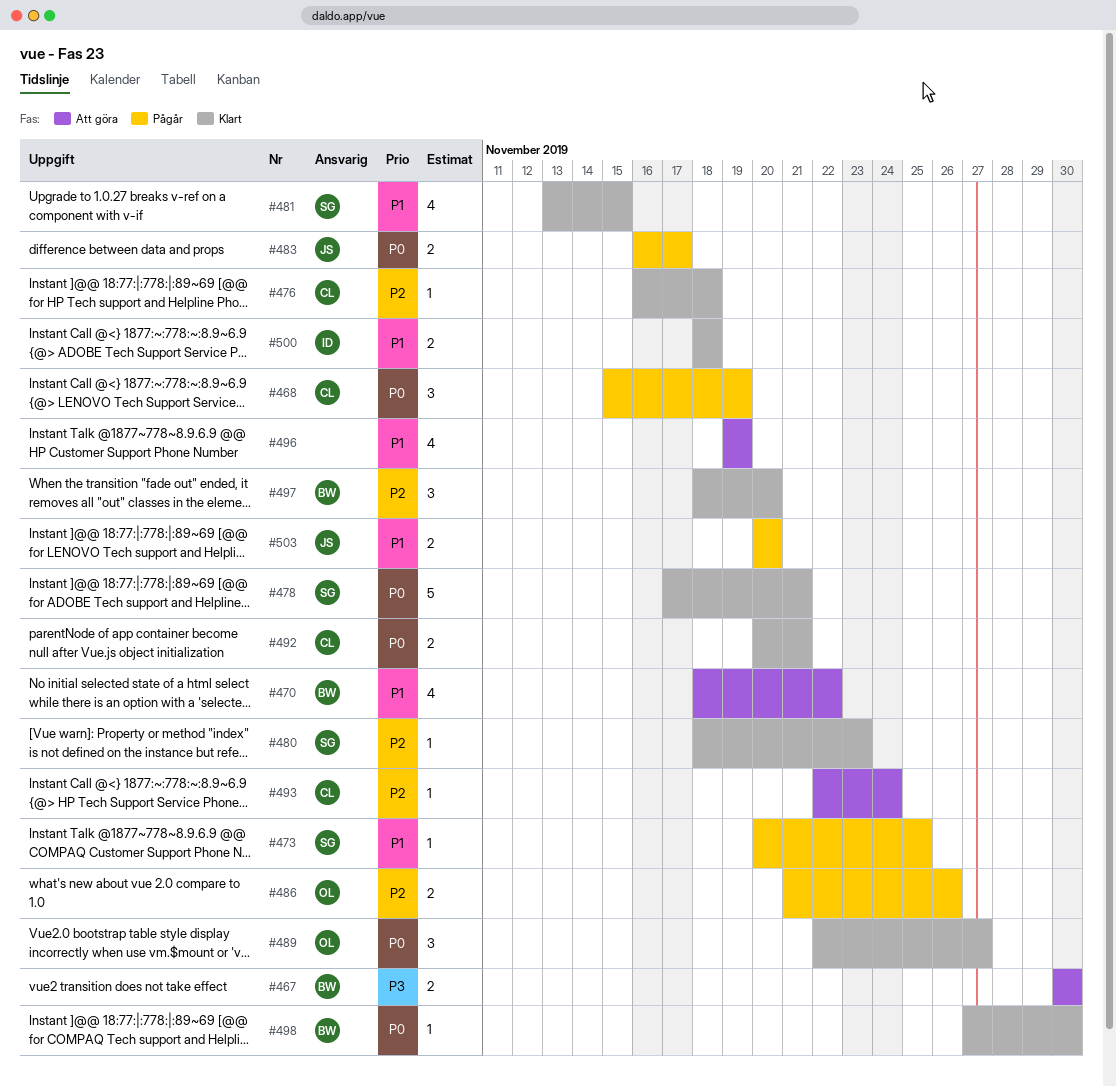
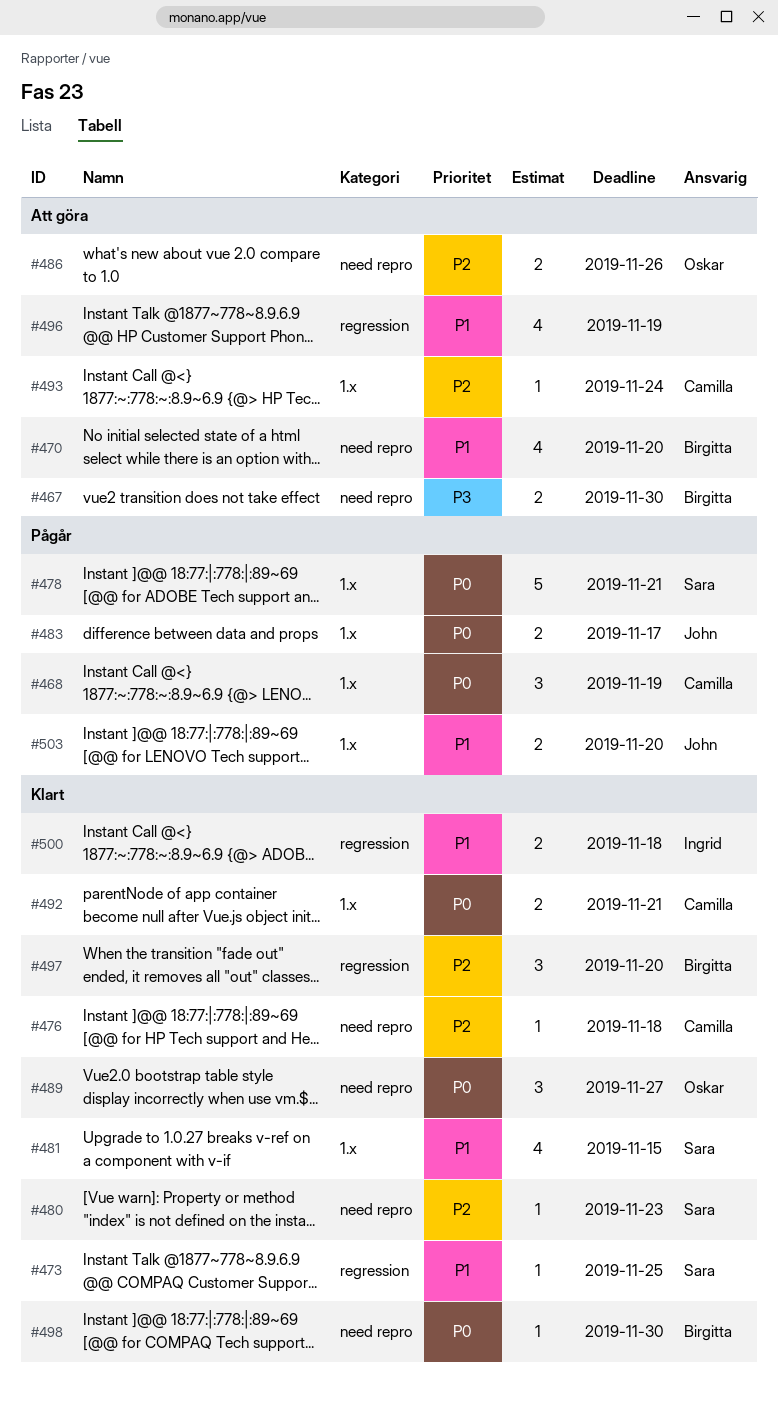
#470, due: Nov 22 -> Nov 20
#473, status: Pågår -> Klart
#478, status: Klart -> Pågår
#486, status: Pågår -> Att göra

